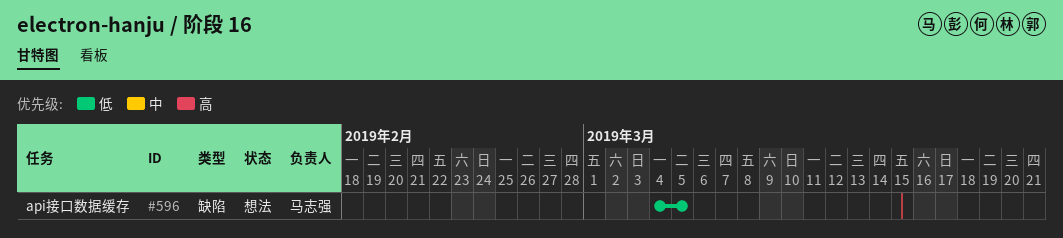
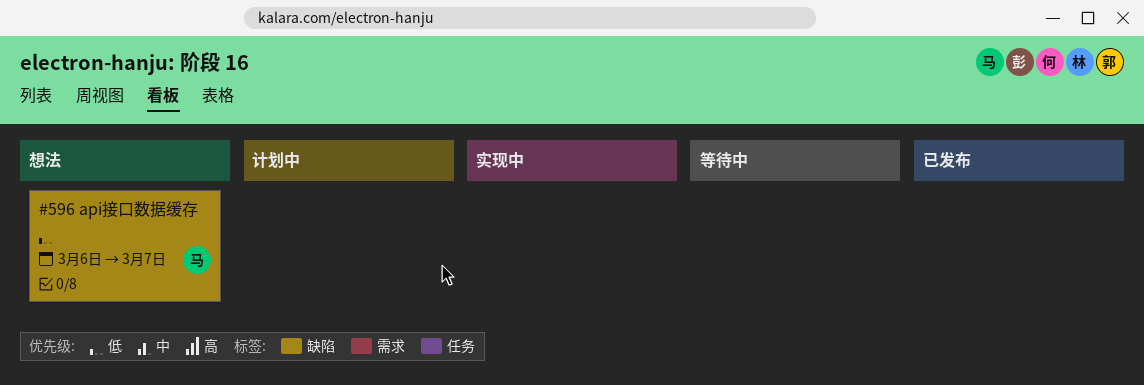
#596, start: Mar 4 -> Mar 6
#596, due: Mar 5 -> Mar 7

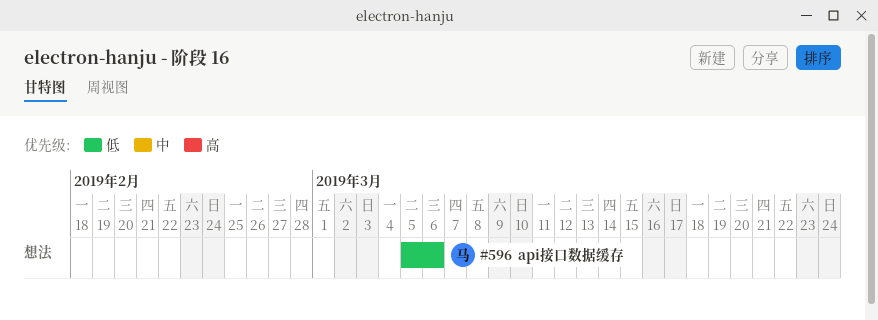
#596, start: Mar 6 -> Mar 5
#596, due: Mar 7 -> Mar 6

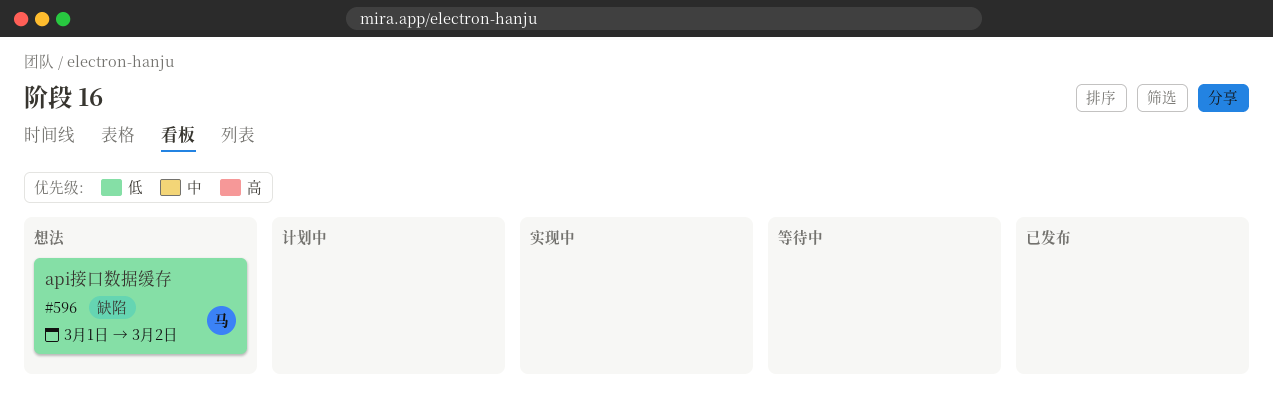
#596, start: Mar 5 -> Mar 1
#596, due: Mar 6 -> Mar 2

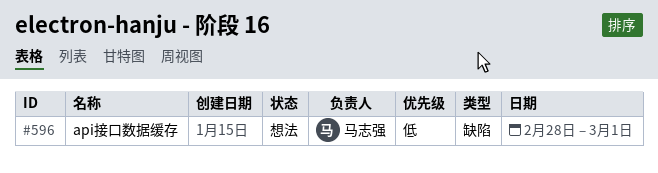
#596, start: Mar 1 -> Feb 28
#596, due: Mar 2 -> Mar 1

